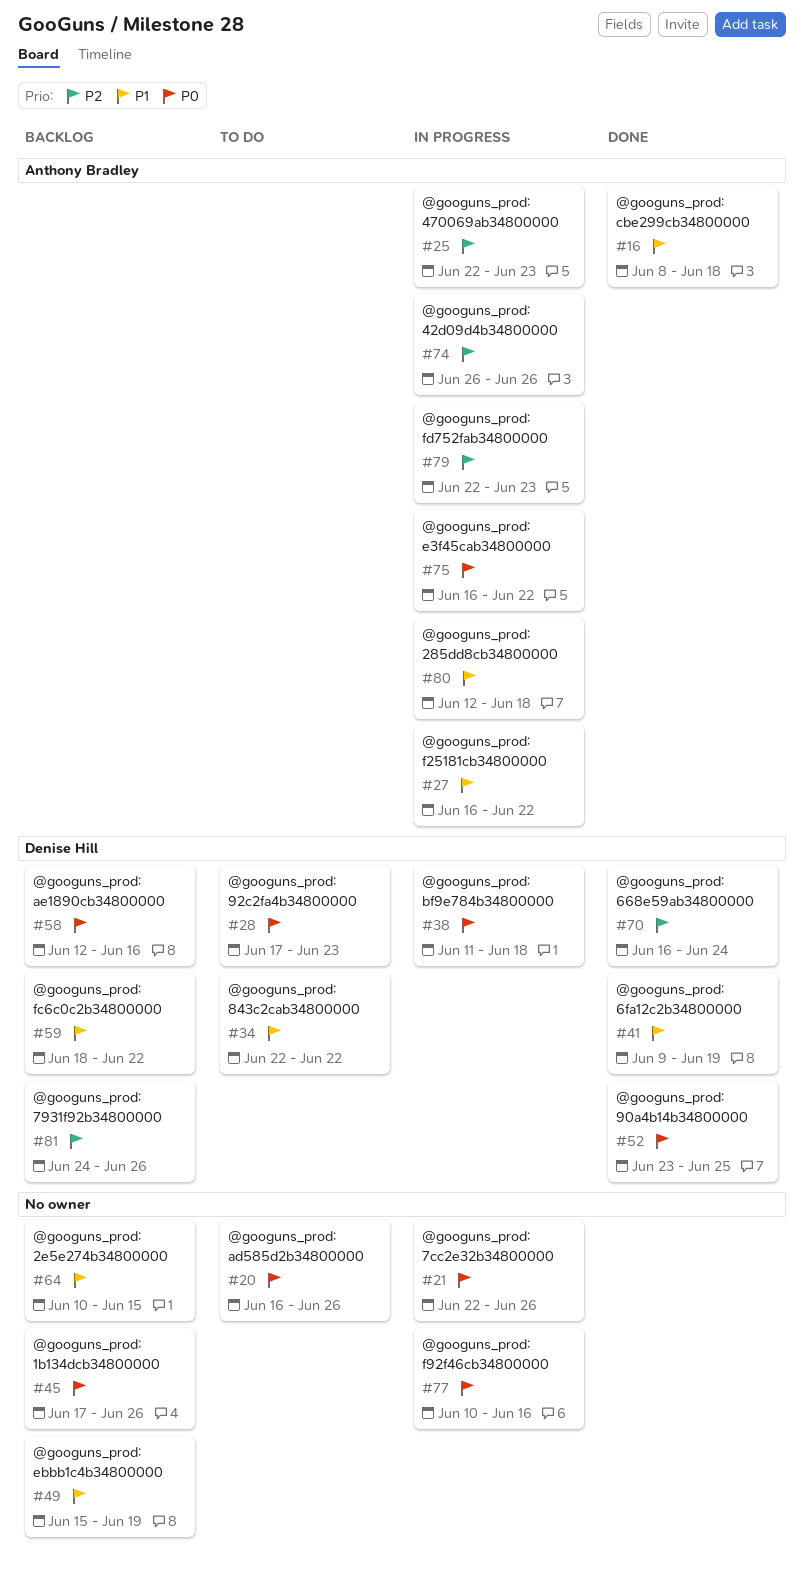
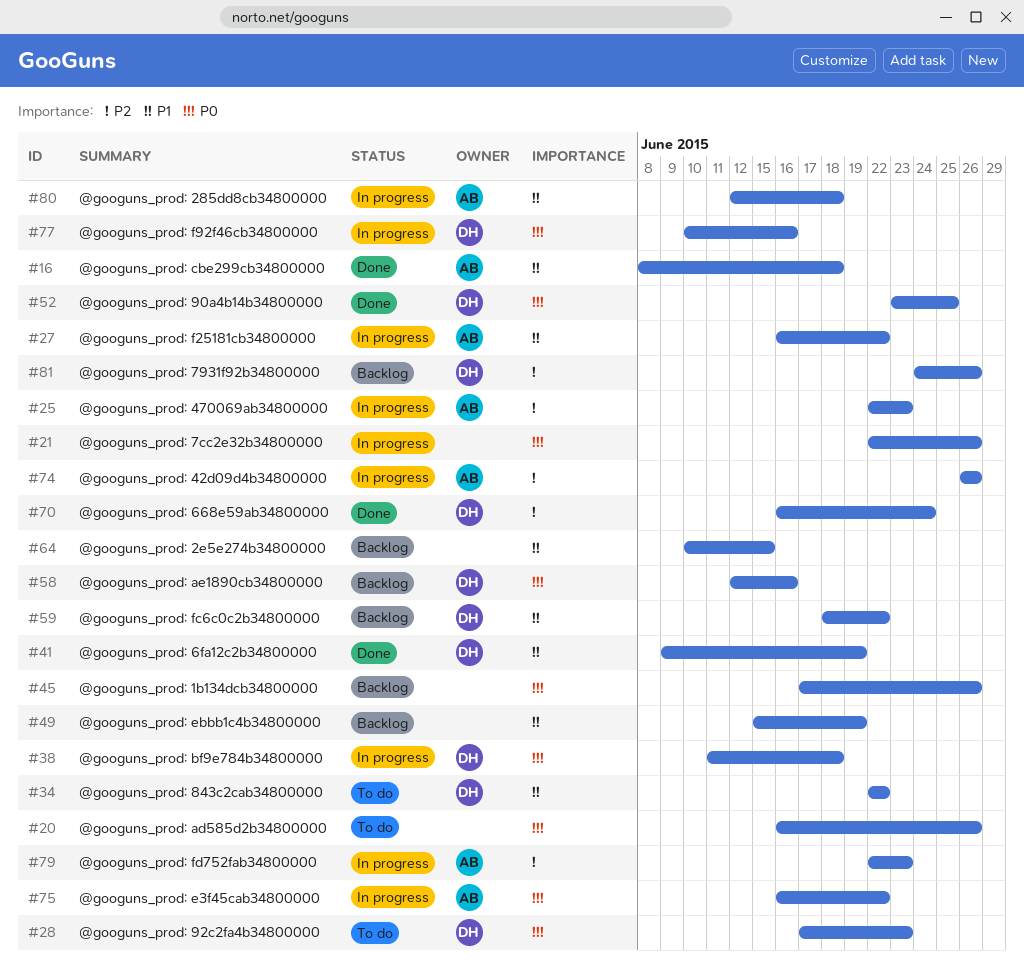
#77, owner: none -> Denise Hill

